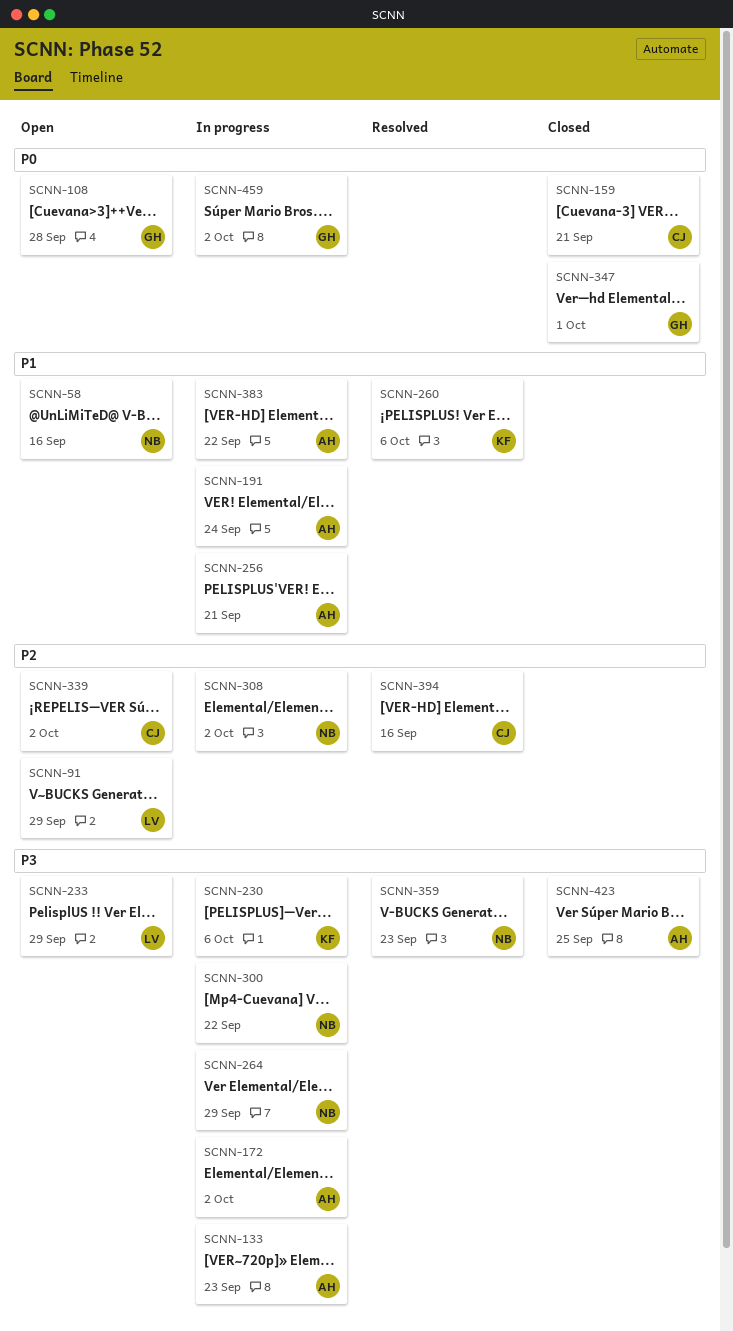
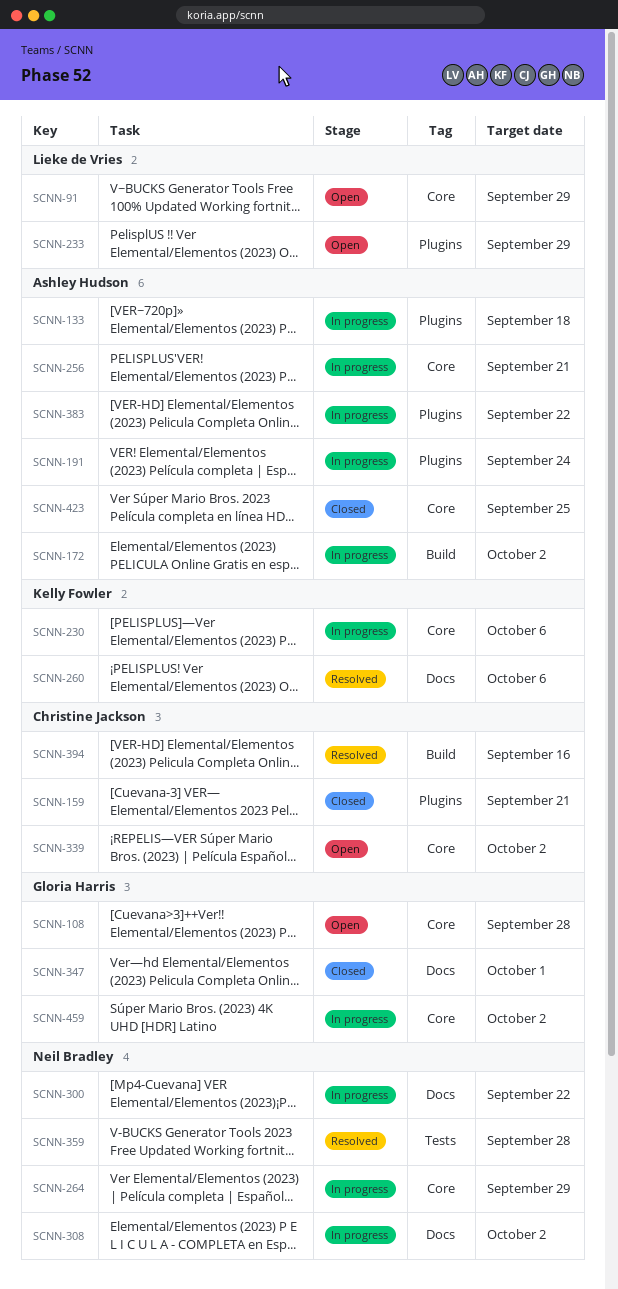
SCNN-58: present -> none
SCNN-133, due: Sep 23 -> Sep 18
SCNN-359, due: Sep 23 -> Sep 28

